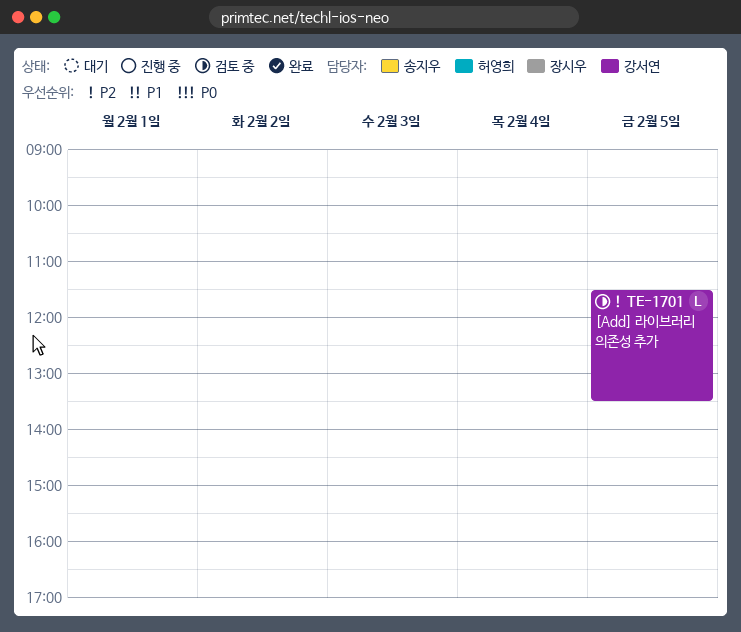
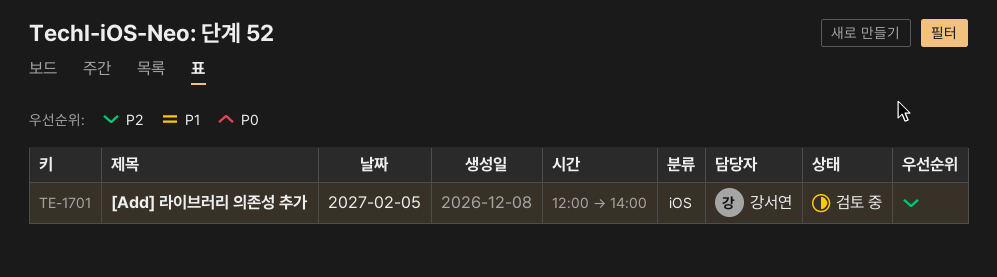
TE-1701, begins: 11:30 -> 12:00
TE-1701, ends: 13:30 -> 14:00

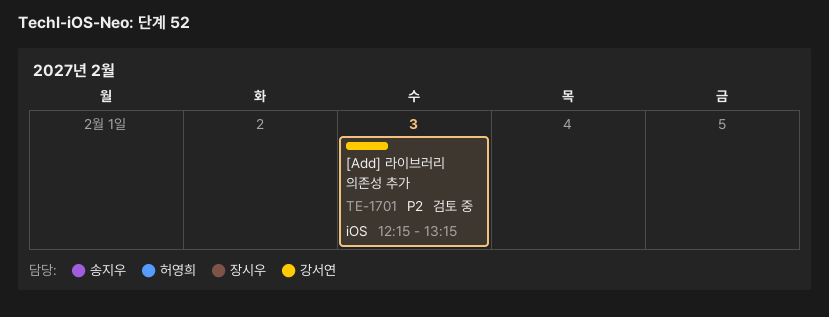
TE-1701, day: Feb 5 -> Feb 3
TE-1701, begins: 12:00 -> 12:15
TE-1701, ends: 14:00 -> 13:15

